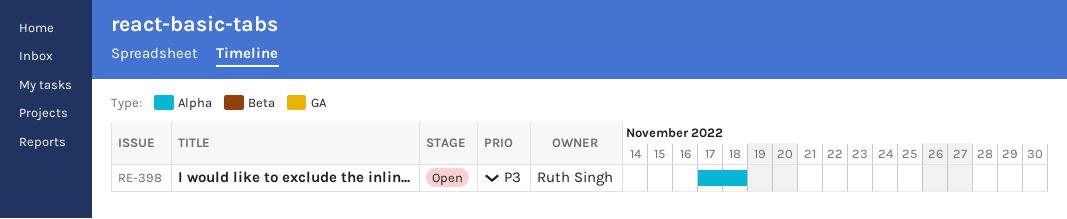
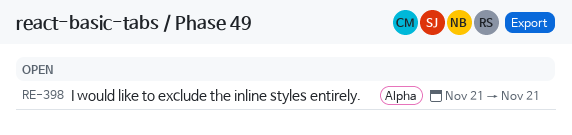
RE-398, start: Nov 17 -> Nov 21
RE-398, due: Nov 18 -> Nov 21

